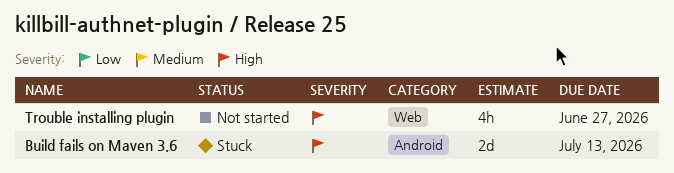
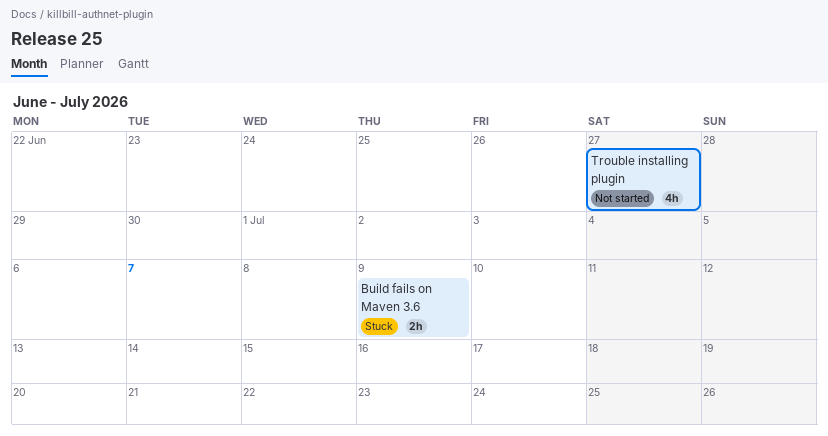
Build fails on Maven 3.6, estimate: 2d -> 2h
Build fails on Maven 3.6, due: Jul 13 -> Jul 9

